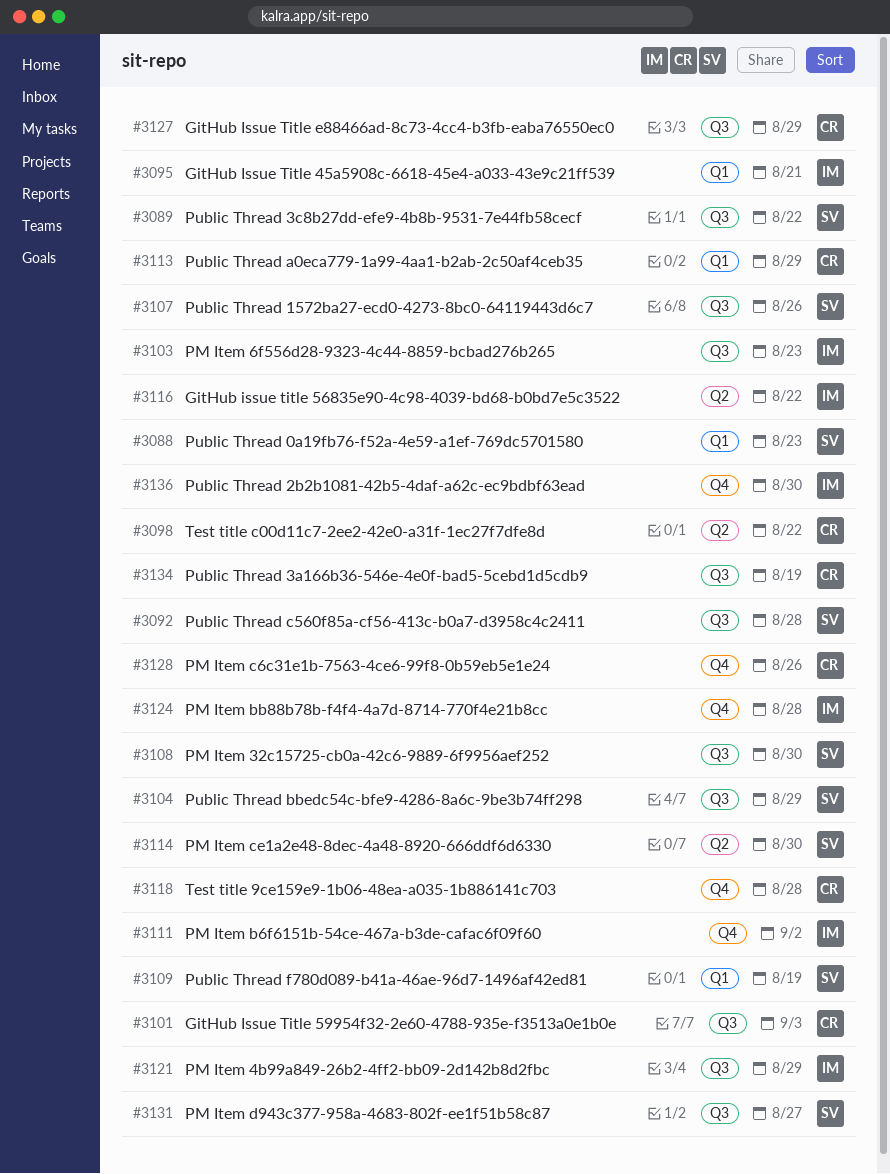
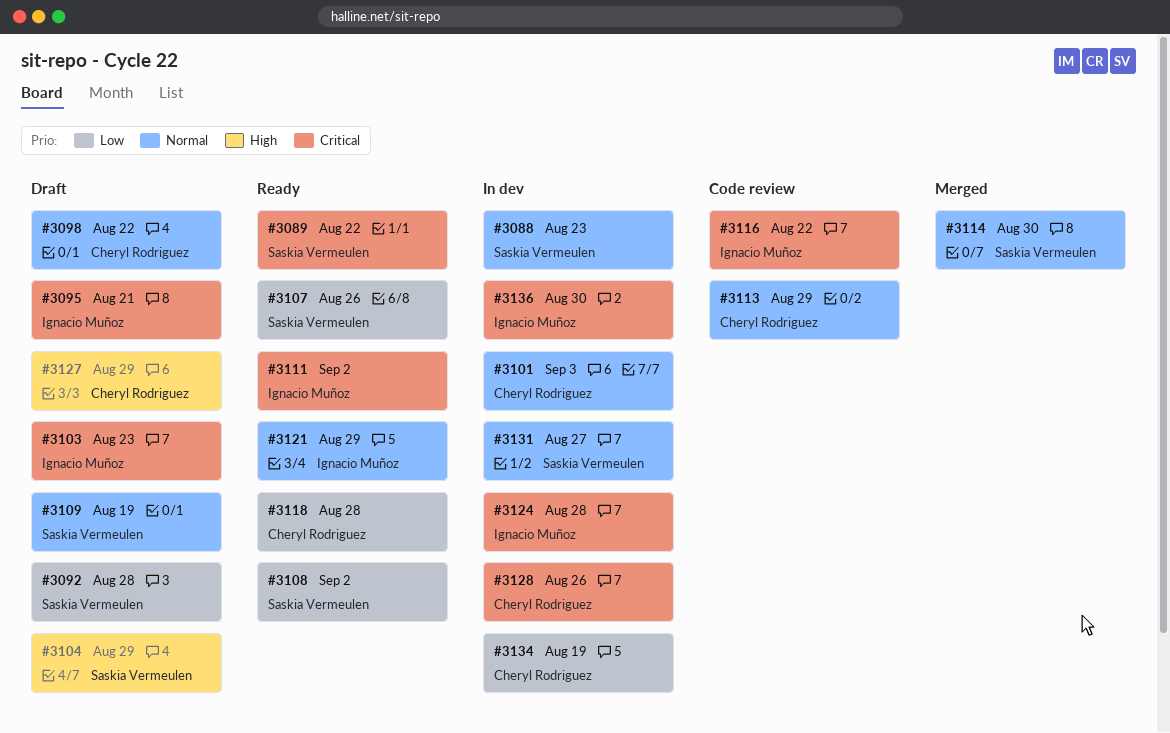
#3108, due: Aug 30 -> Sep 2

